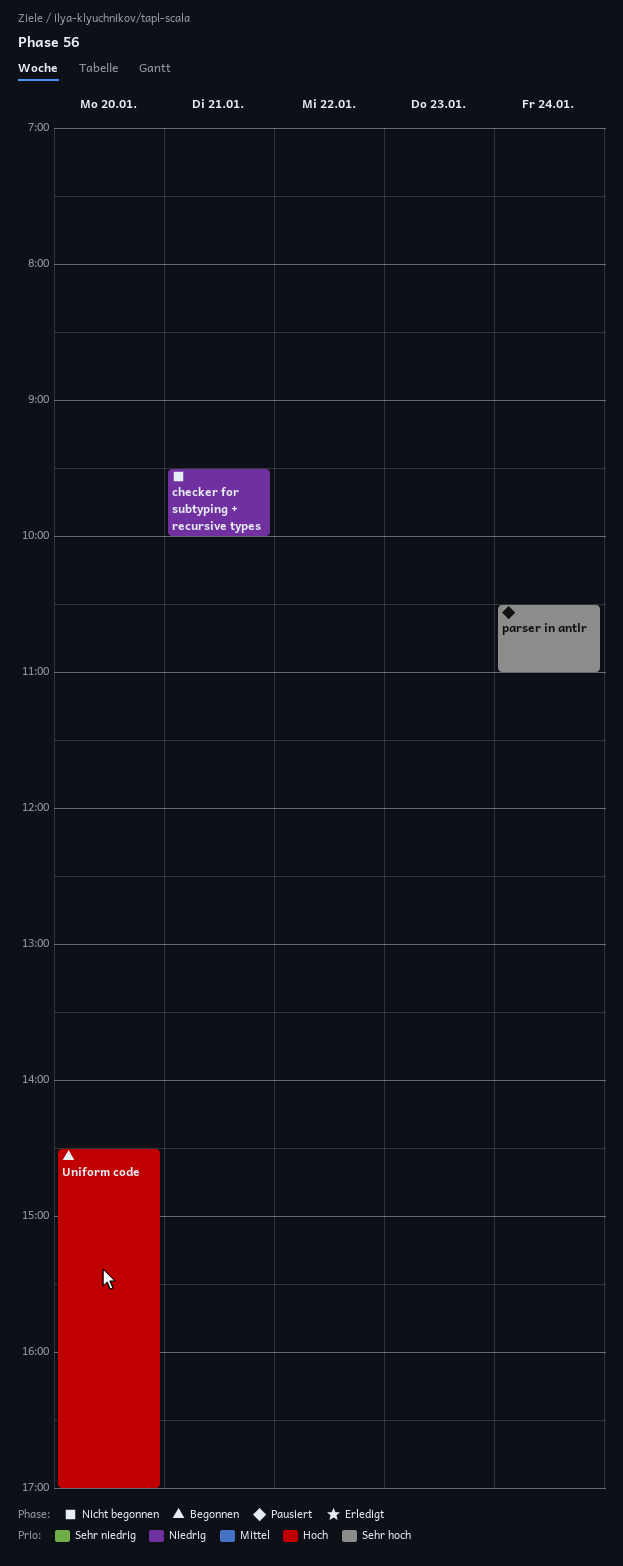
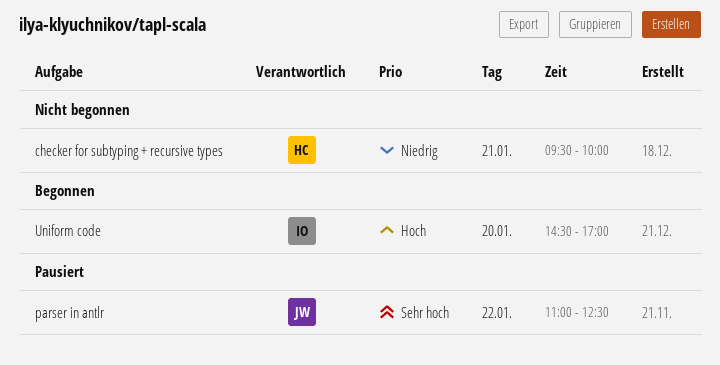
parser in antlr, day: Jan 24 -> Jan 22
parser in antlr, begins: 10:30 -> 11:00
parser in antlr, ends: 11:00 -> 12:30

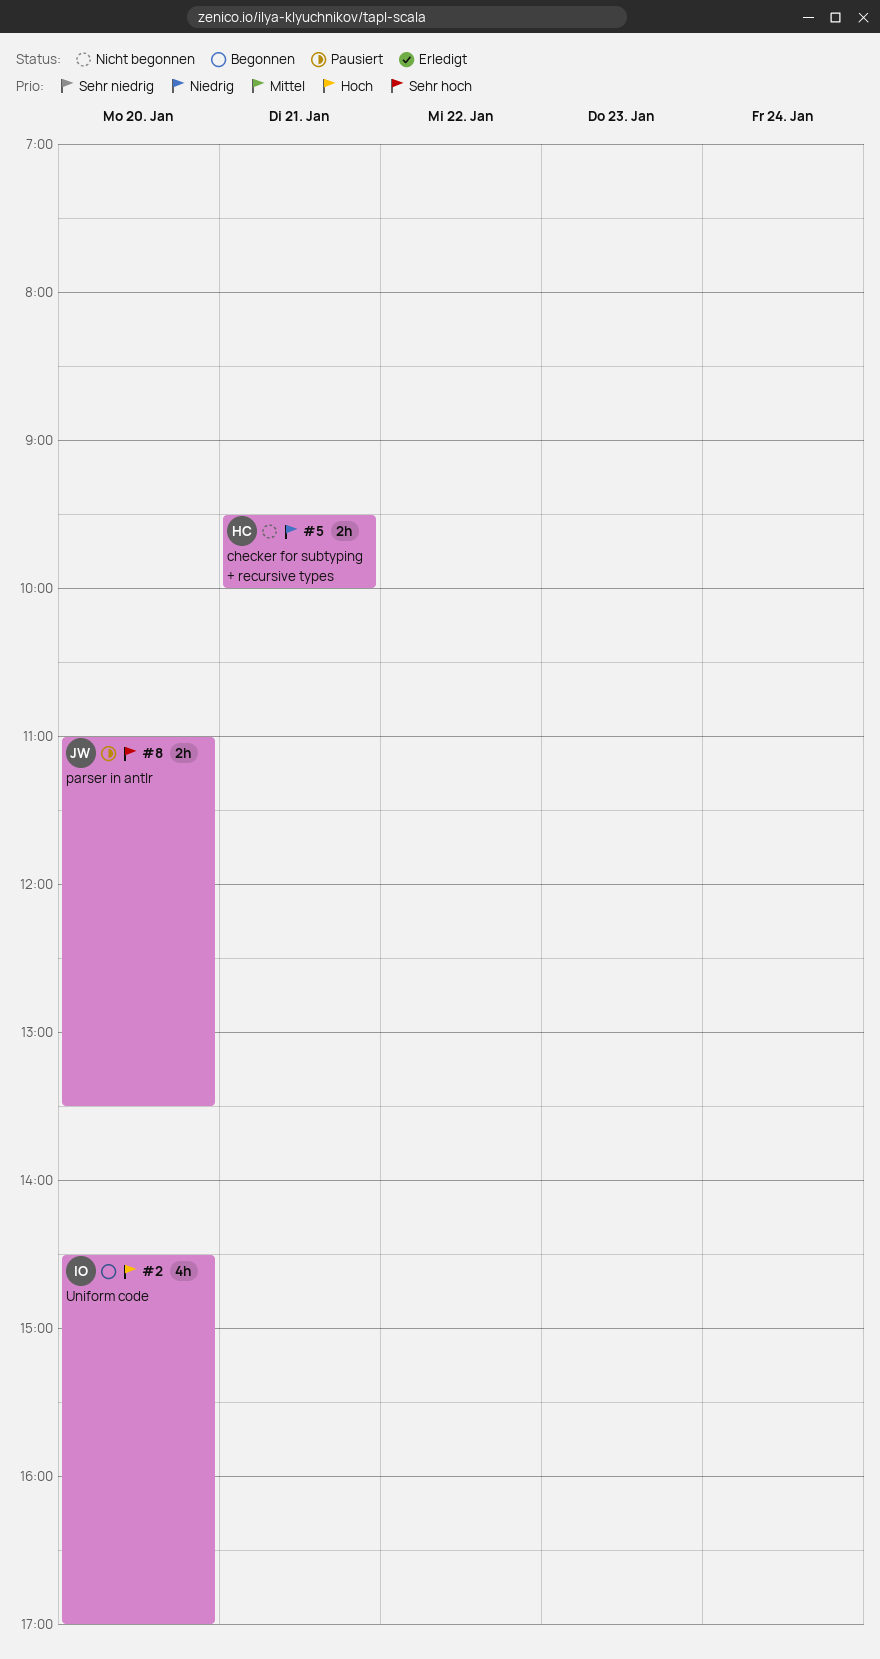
parser in antlr, day: Jan 22 -> Jan 20
parser in antlr, ends: 12:30 -> 13:30

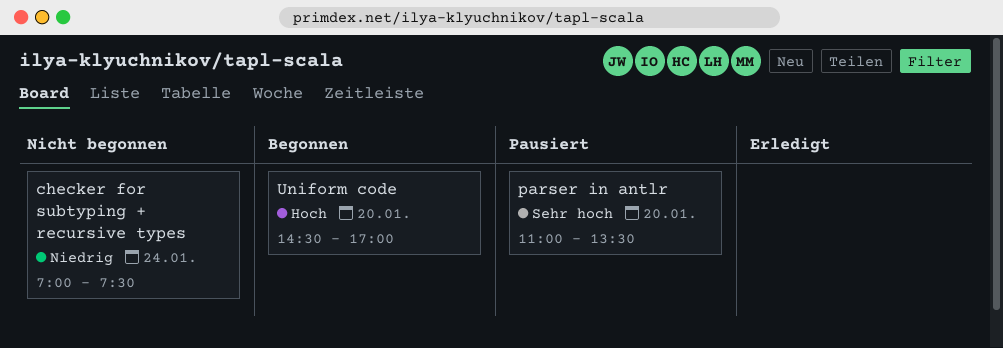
checker for subtyping + recursive types, day: Jan 21 -> Jan 24
checker for subtyping + recursive types, begins: 09:30 -> 07:00
checker for subtyping + recursive types, ends: 10:00 -> 07:30

